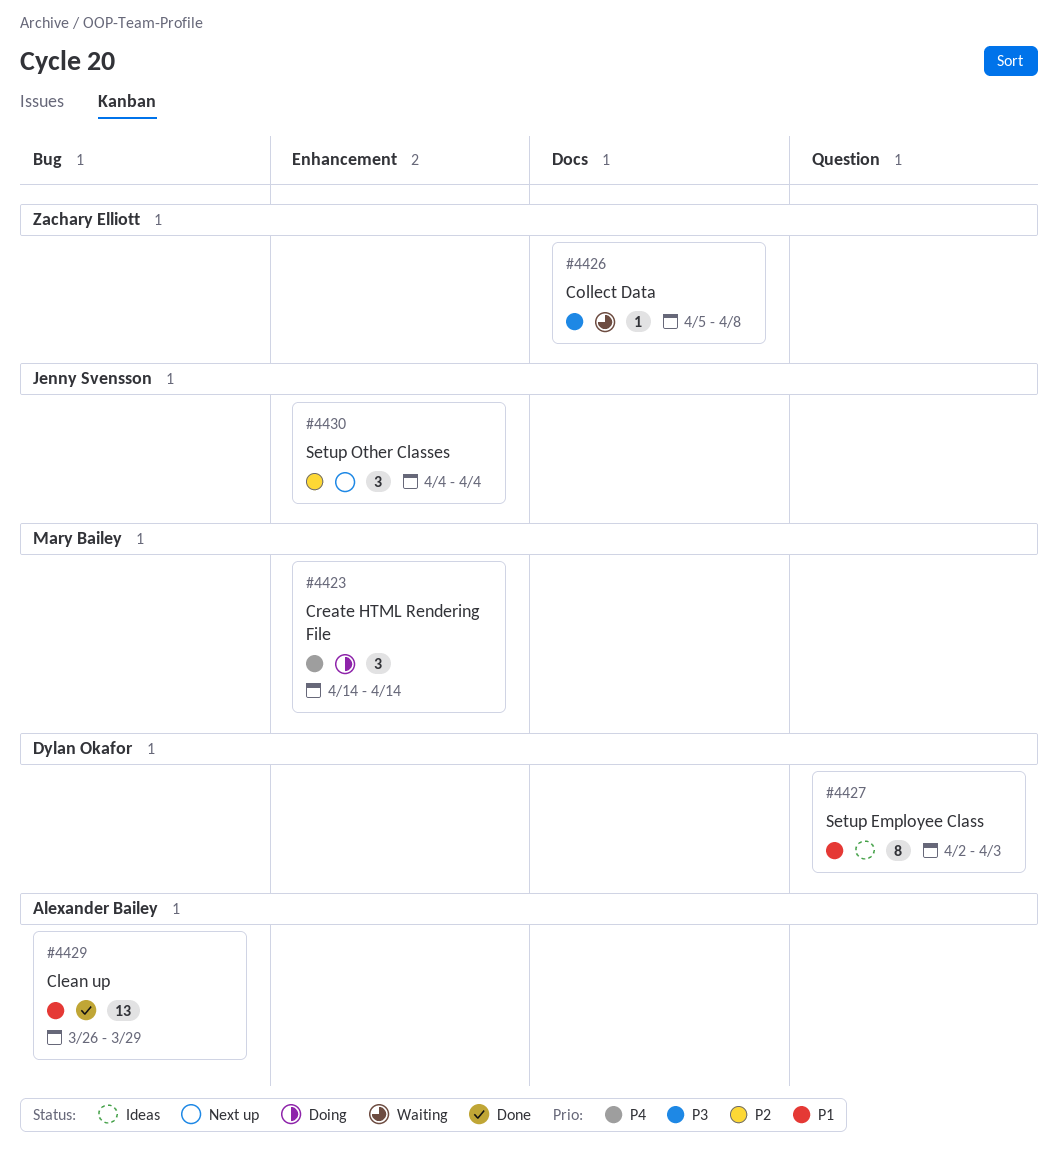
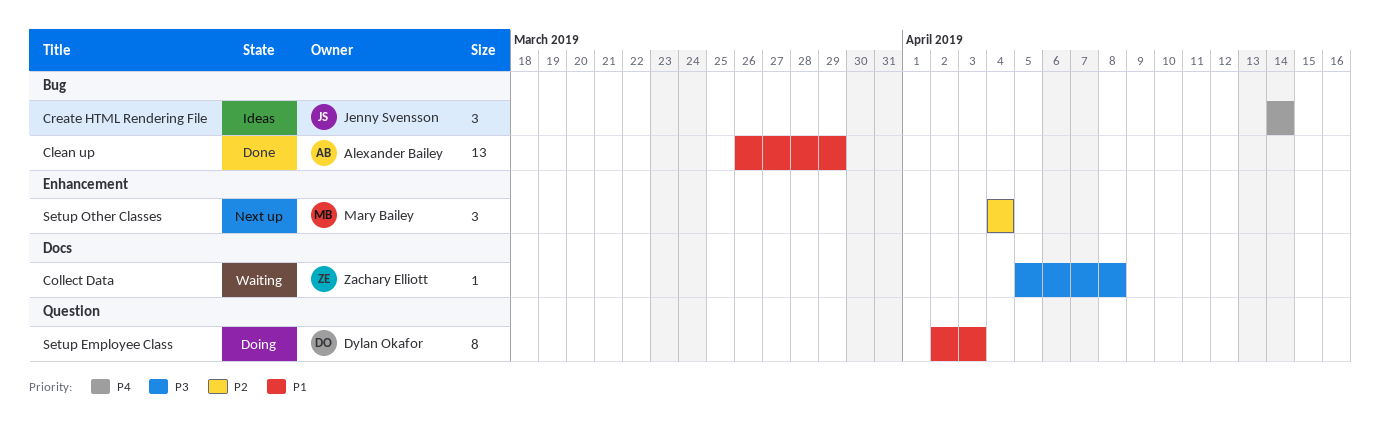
Create HTML Rendering File, status: Doing -> Ideas
Create HTML Rendering File, owner: Mary Bailey -> Jenny Svensson
Create HTML Rendering File, label: Enhancement -> Bug
Setup Employee Class, status: Ideas -> Doing
Setup Other Classes, owner: Jenny Svensson -> Mary Bailey

